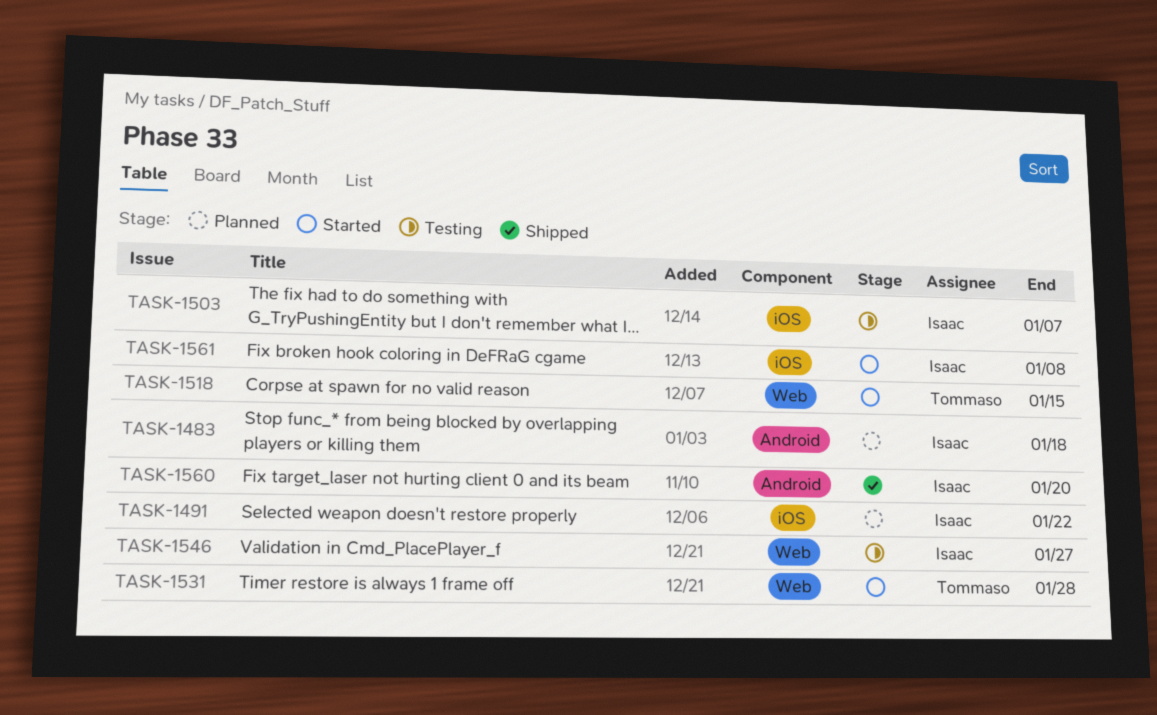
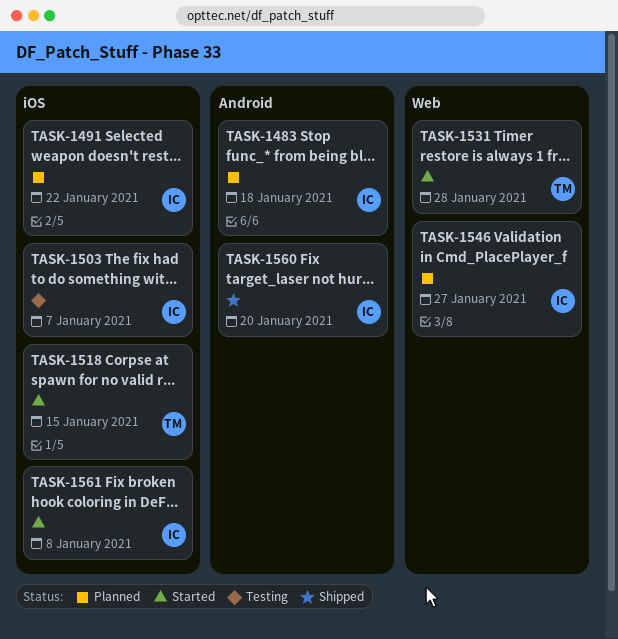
TASK-1518, label: Web -> iOS
TASK-1546, status: Testing -> Planned

